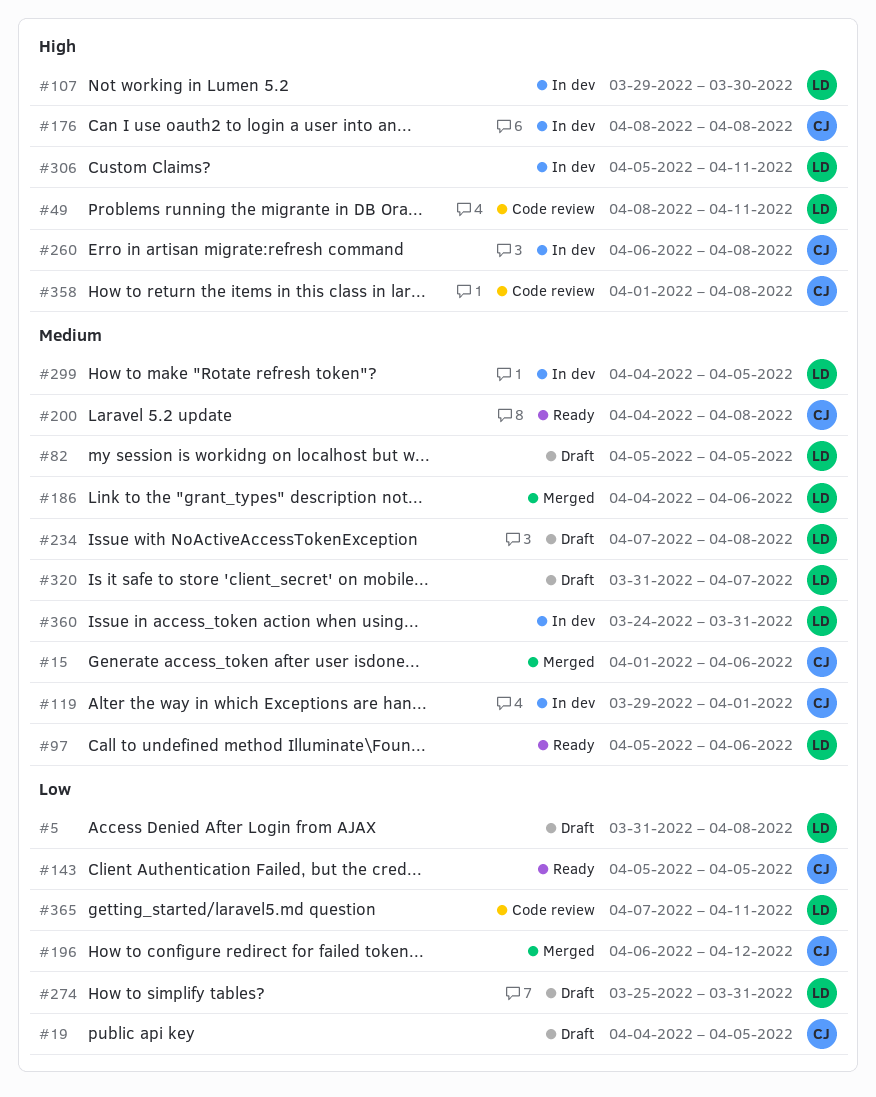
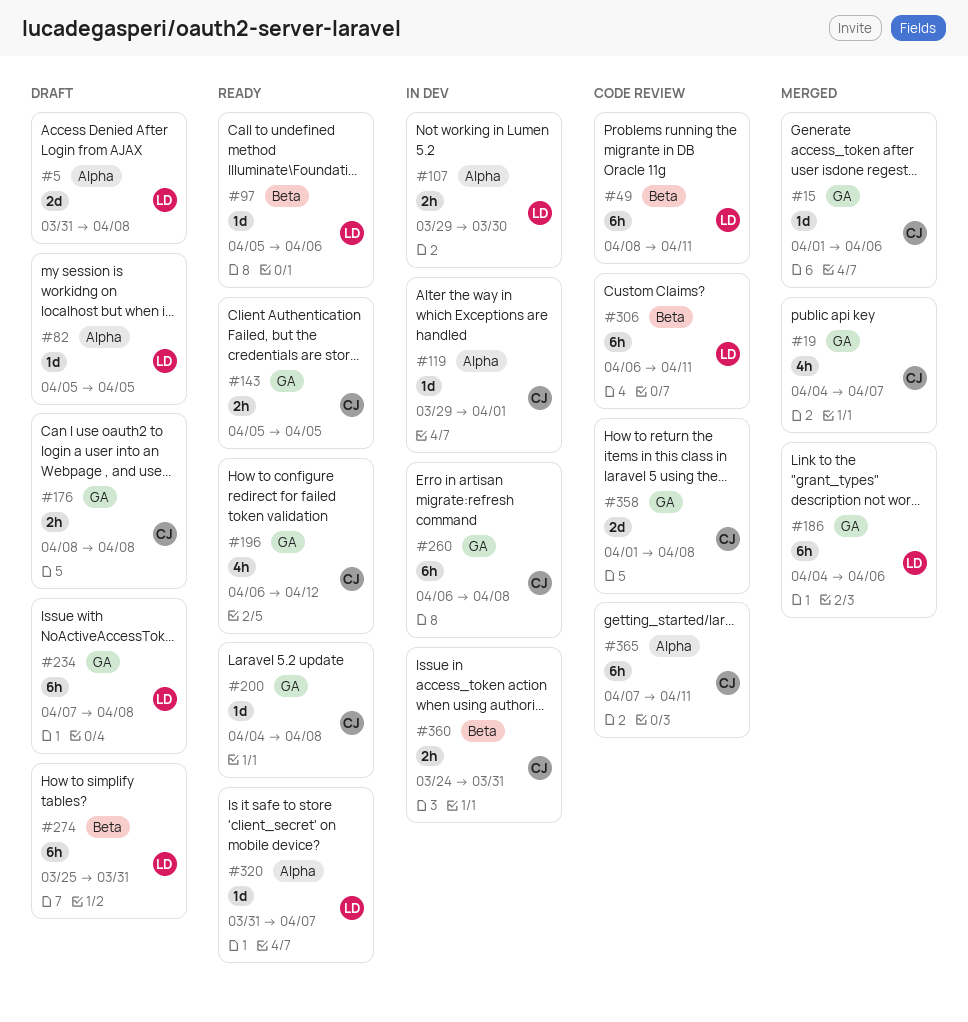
#19, status: Draft -> Merged
#19, due: Apr 5 -> Apr 7
#176, status: In dev -> Draft
#196, status: Merged -> Ready
#299: present -> none
#306, status: In dev -> Code review
#306, start: Apr 5 -> Apr 6
#320, status: Draft -> Ready
#360, owner: LD -> CJ
#365, owner: LD -> CJ

